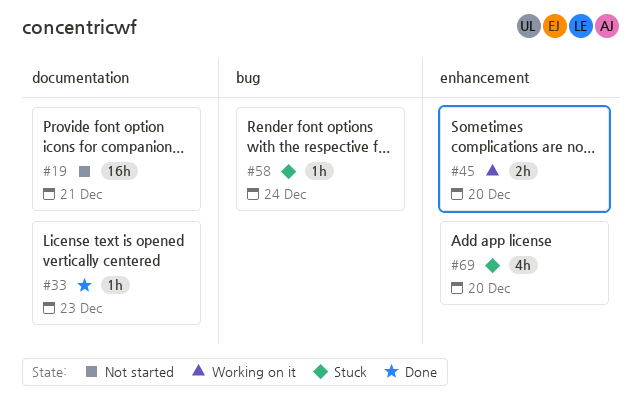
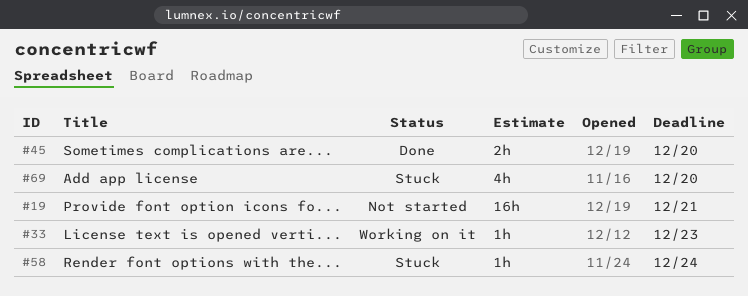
#33, status: Done -> Working on it
#45, status: Working on it -> Done

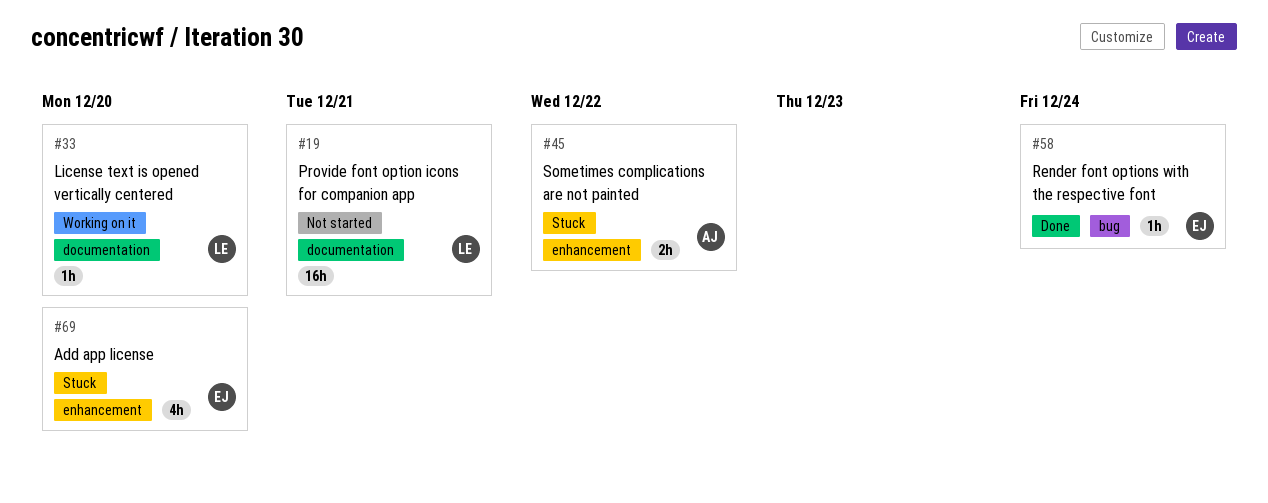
#33, due: Dec 23 -> Dec 20
#45, status: Done -> Stuck
#45, due: Dec 20 -> Dec 22
#58, status: Stuck -> Done

